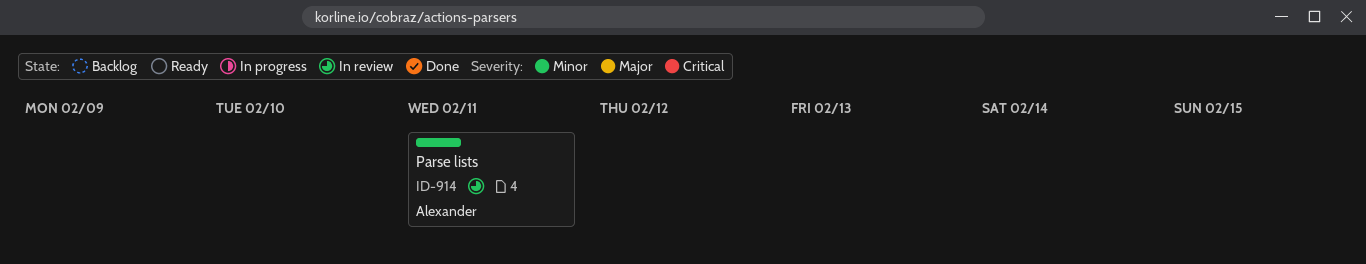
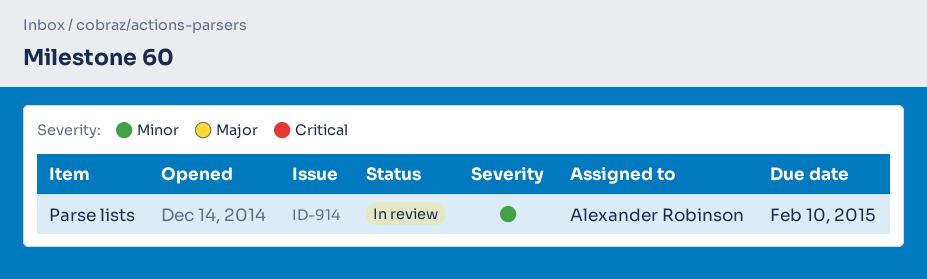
ID-914, due: Feb 11 -> Feb 10

